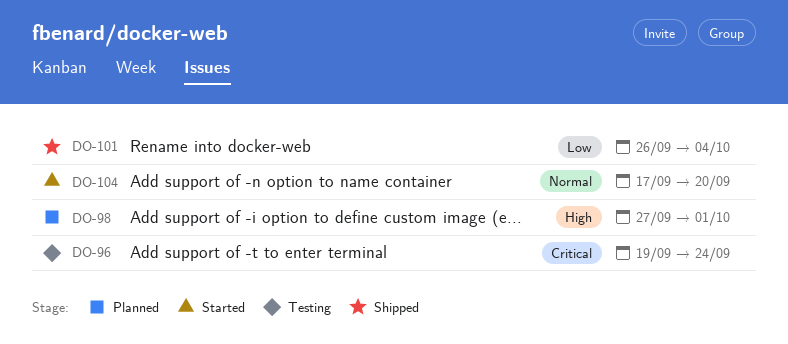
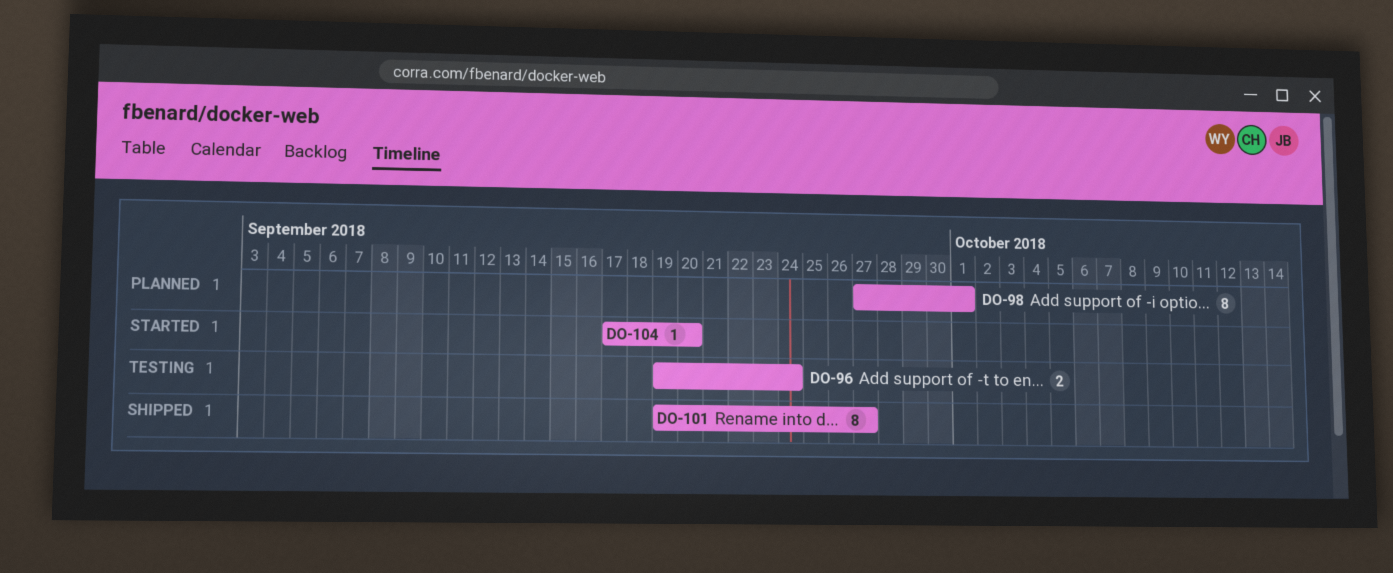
DO-101, start: Sep 26 -> Sep 19
DO-101, due: Oct 4 -> Sep 27

